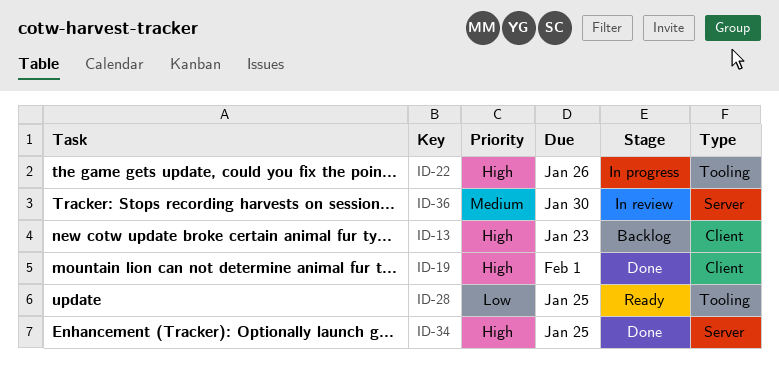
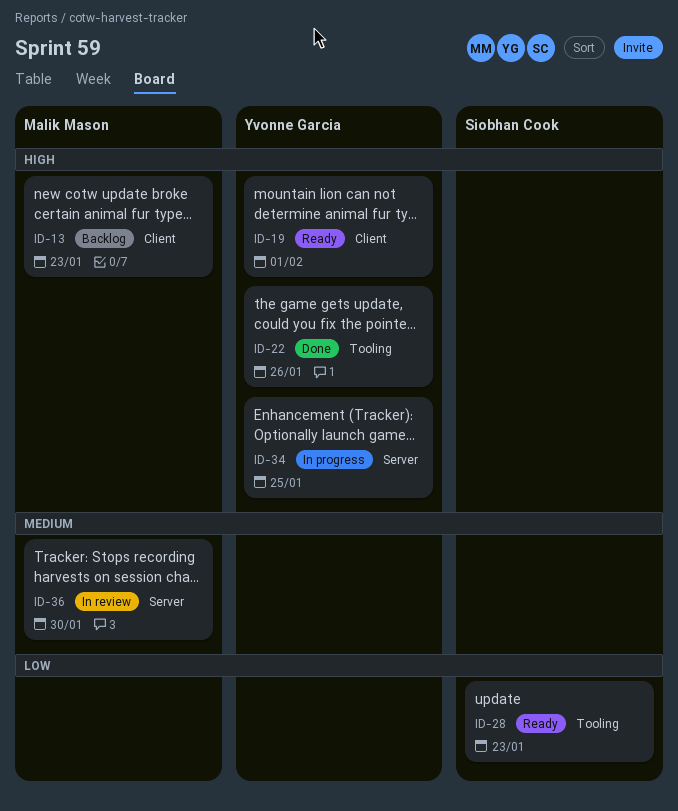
ID-19, status: Done -> Ready
ID-22, status: In progress -> Done
ID-28, due: Jan 25 -> Jan 23
ID-34, status: Done -> In progress

